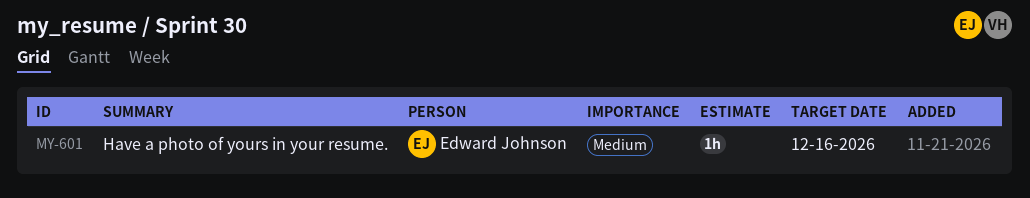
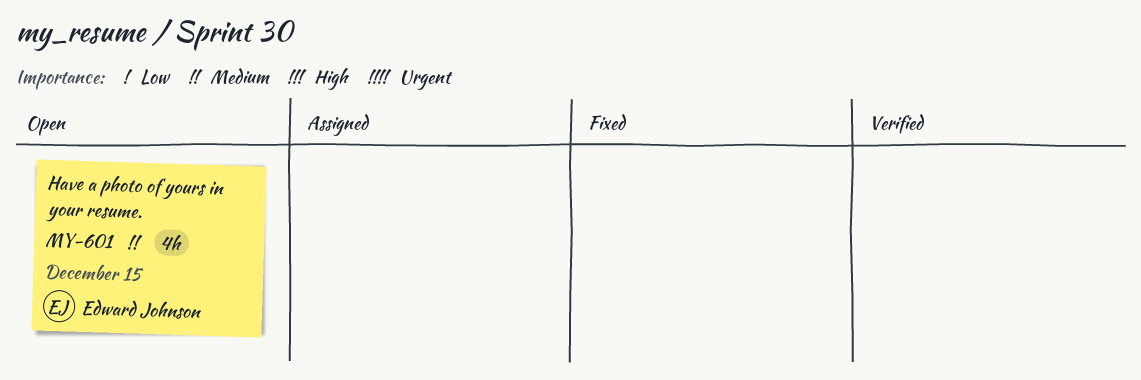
MY-601, estimate: 1h -> 4h
MY-601, due: Dec 16 -> Dec 15

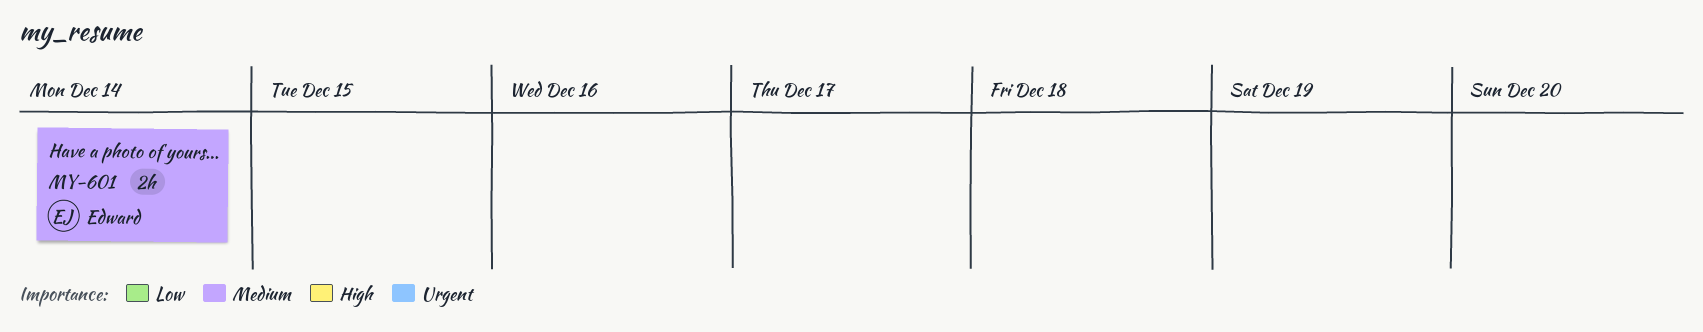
MY-601, estimate: 4h -> 2h
MY-601, due: Dec 15 -> Dec 14

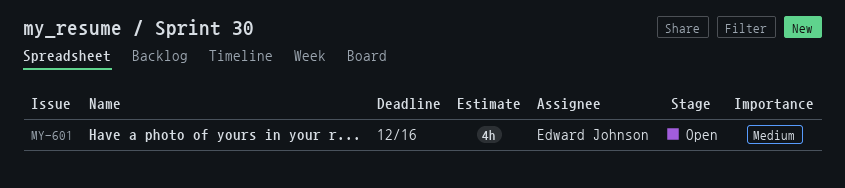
MY-601, estimate: 2h -> 4h
MY-601, due: Dec 14 -> Dec 16

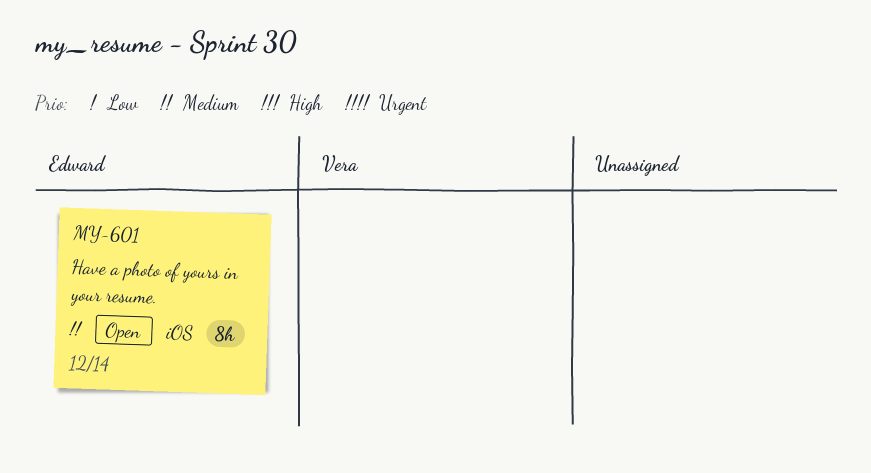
MY-601, estimate: 4h -> 8h
MY-601, due: Dec 16 -> Dec 14

